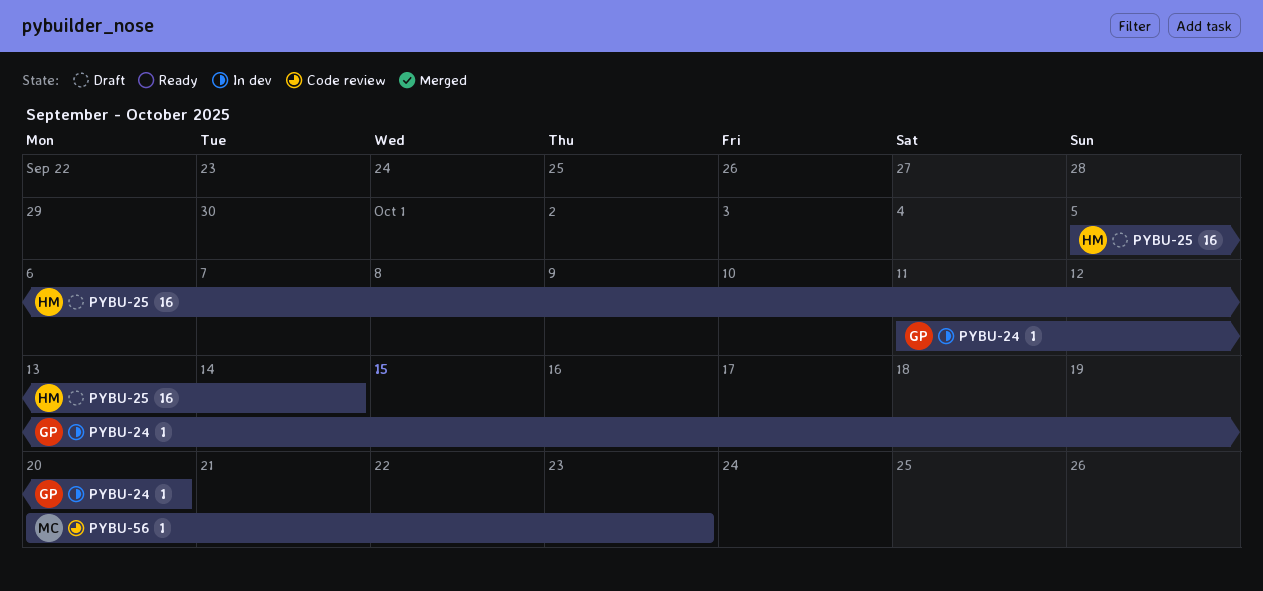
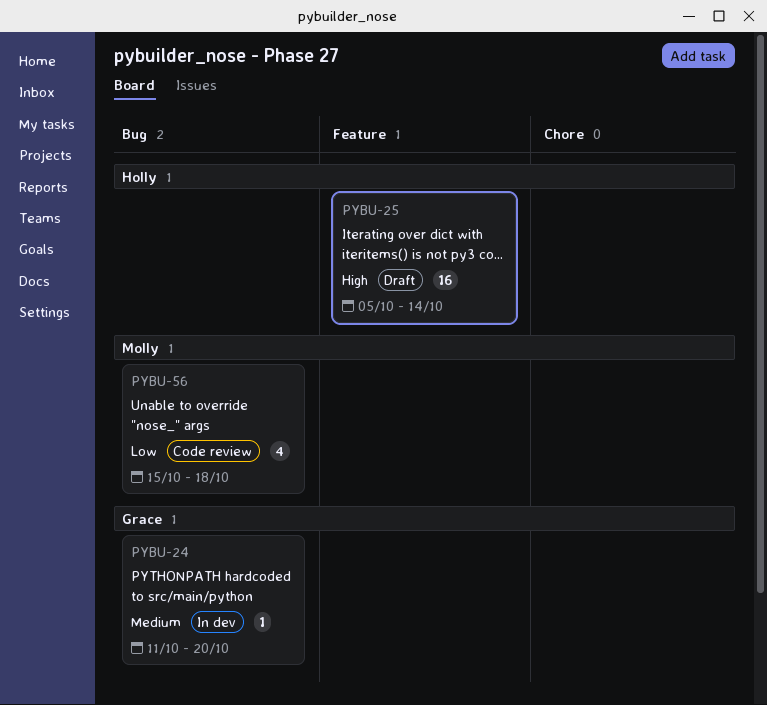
PYBU-56, estimate: 1 -> 4
PYBU-56, start: Oct 20 -> Oct 15
PYBU-56, due: Oct 23 -> Oct 18

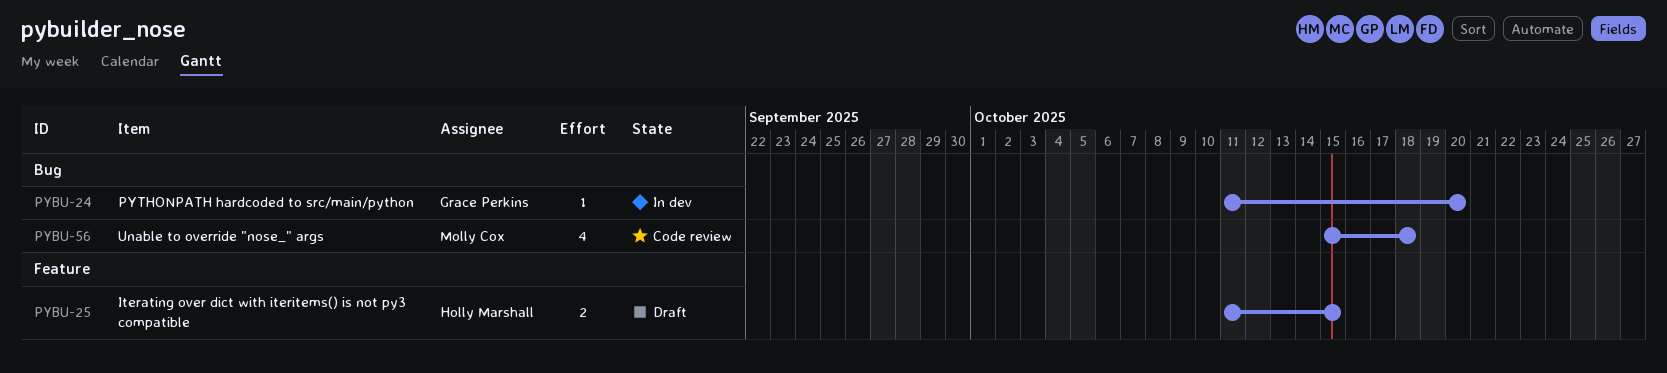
PYBU-25, estimate: 16 -> 2
PYBU-25, start: Oct 5 -> Oct 11
PYBU-25, due: Oct 14 -> Oct 15

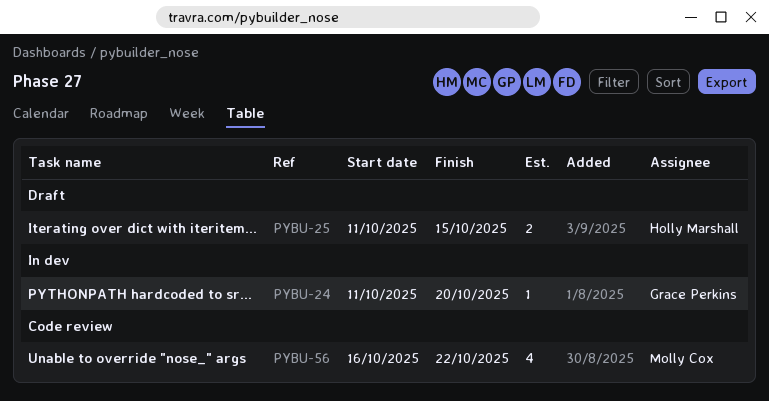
PYBU-56, start: Oct 15 -> Oct 16
PYBU-56, due: Oct 18 -> Oct 22

